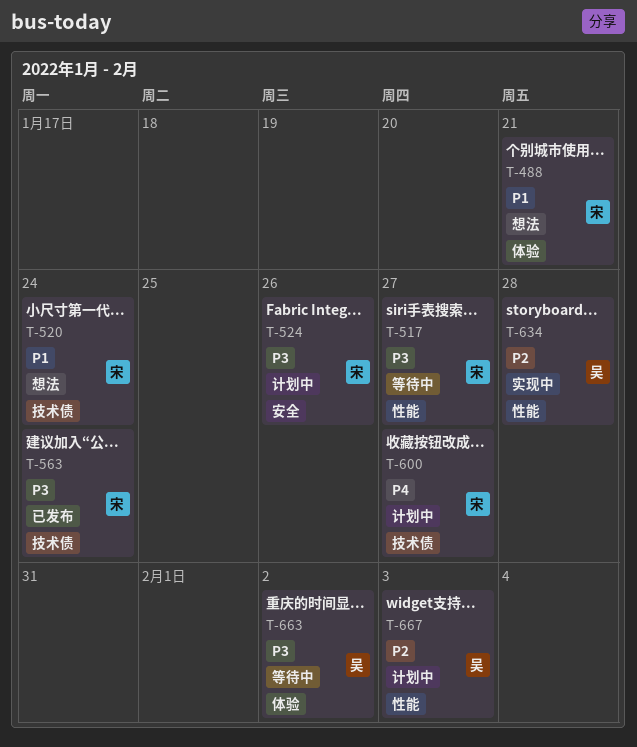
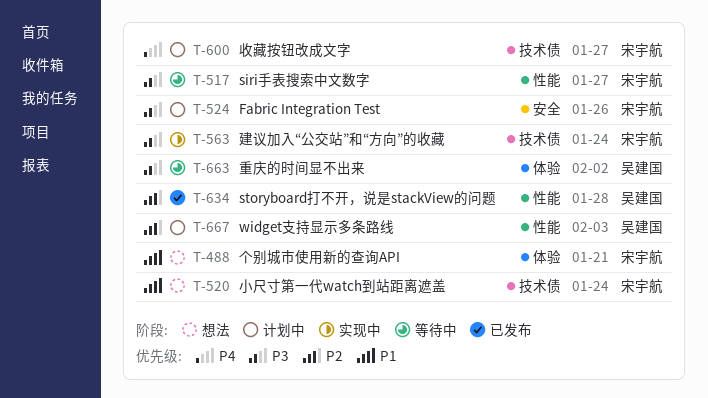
T-563, status: 已发布 -> 实现中
T-634, status: 实现中 -> 已发布

